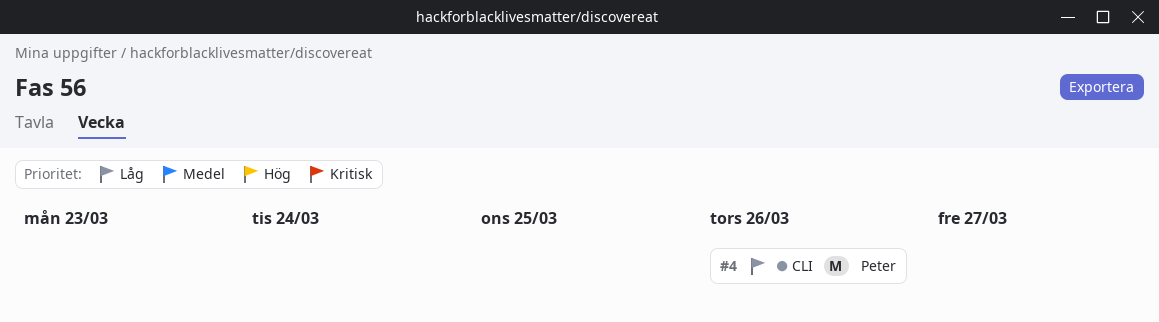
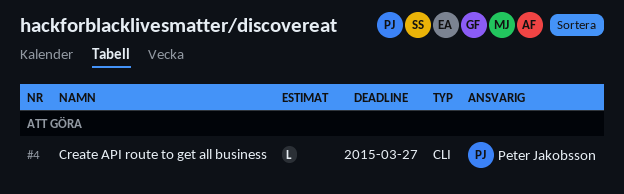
#4, estimate: M -> L
#4, due: Mar 26 -> Mar 27

